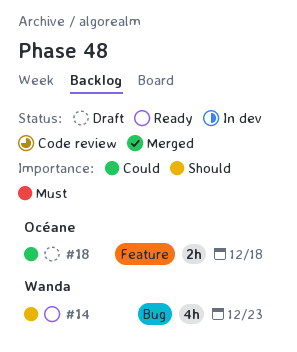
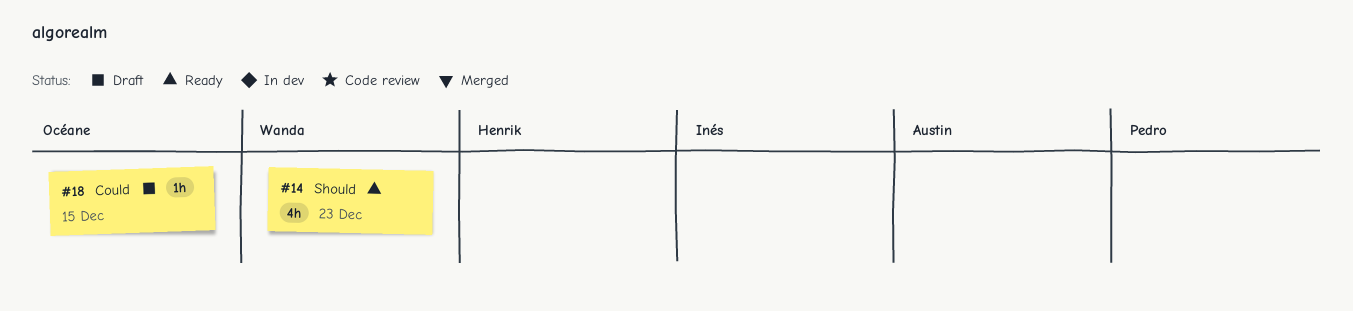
#18, estimate: 2h -> 1h
#18, due: Dec 18 -> Dec 15

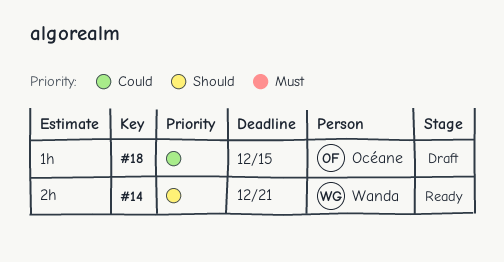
#14, estimate: 4h -> 2h
#14, due: Dec 23 -> Dec 21

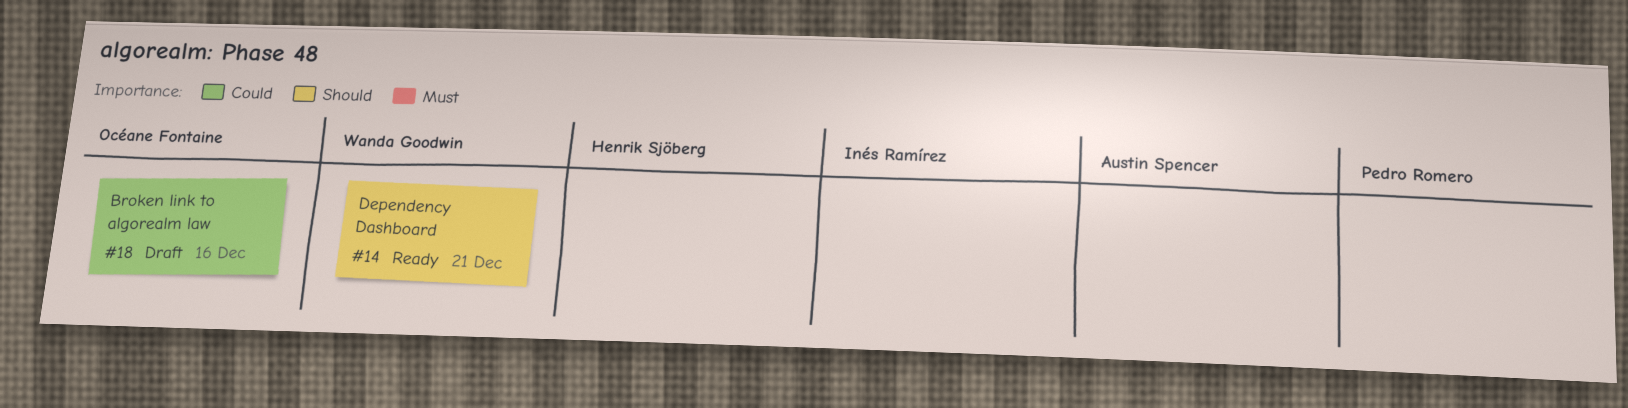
#18, due: Dec 15 -> Dec 16

